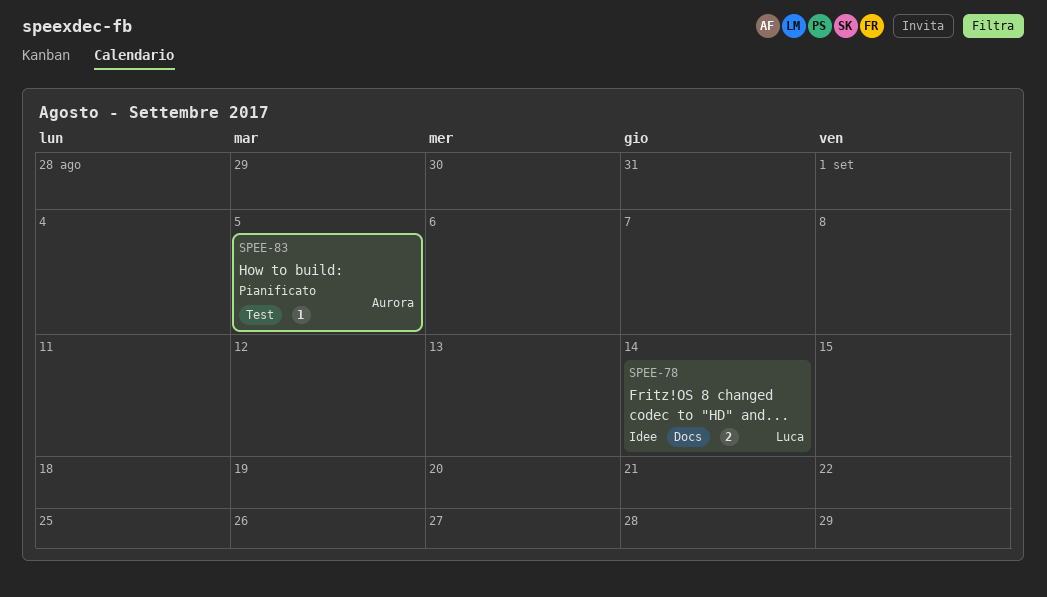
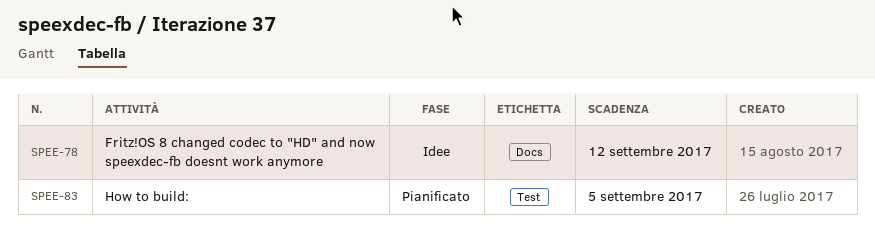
SPEE-78, due: Sep 14 -> Sep 12

